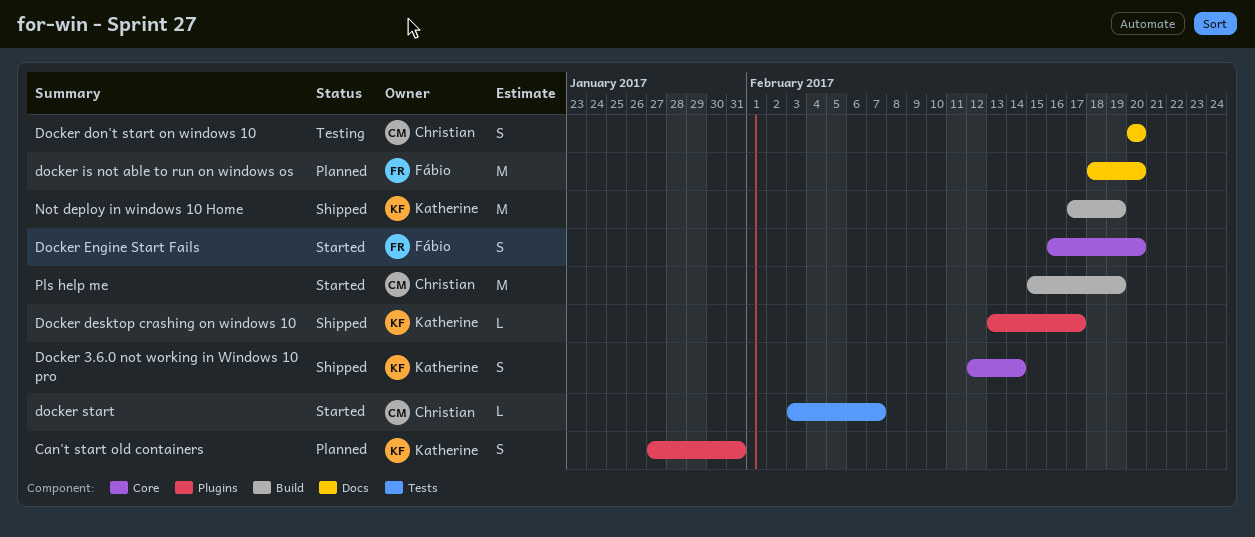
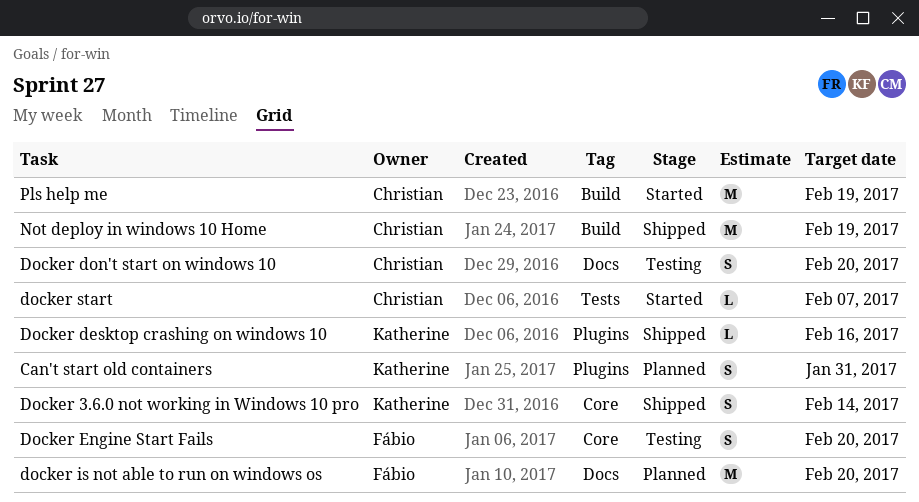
Docker desktop crashing on windows 10, due: Feb 17 -> Feb 16
Docker Engine Start Fails, status: Started -> Testing
Not deploy in windows 10 Home, owner: Katherine -> Christian

